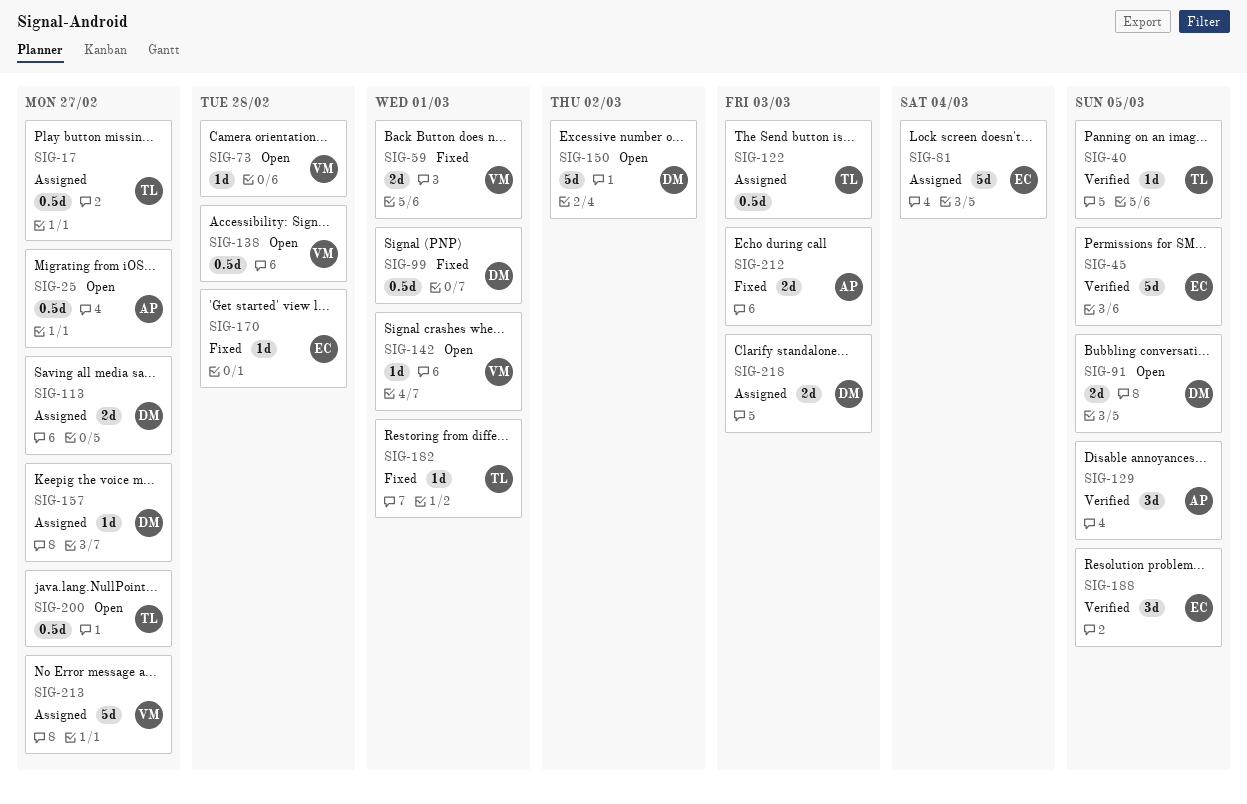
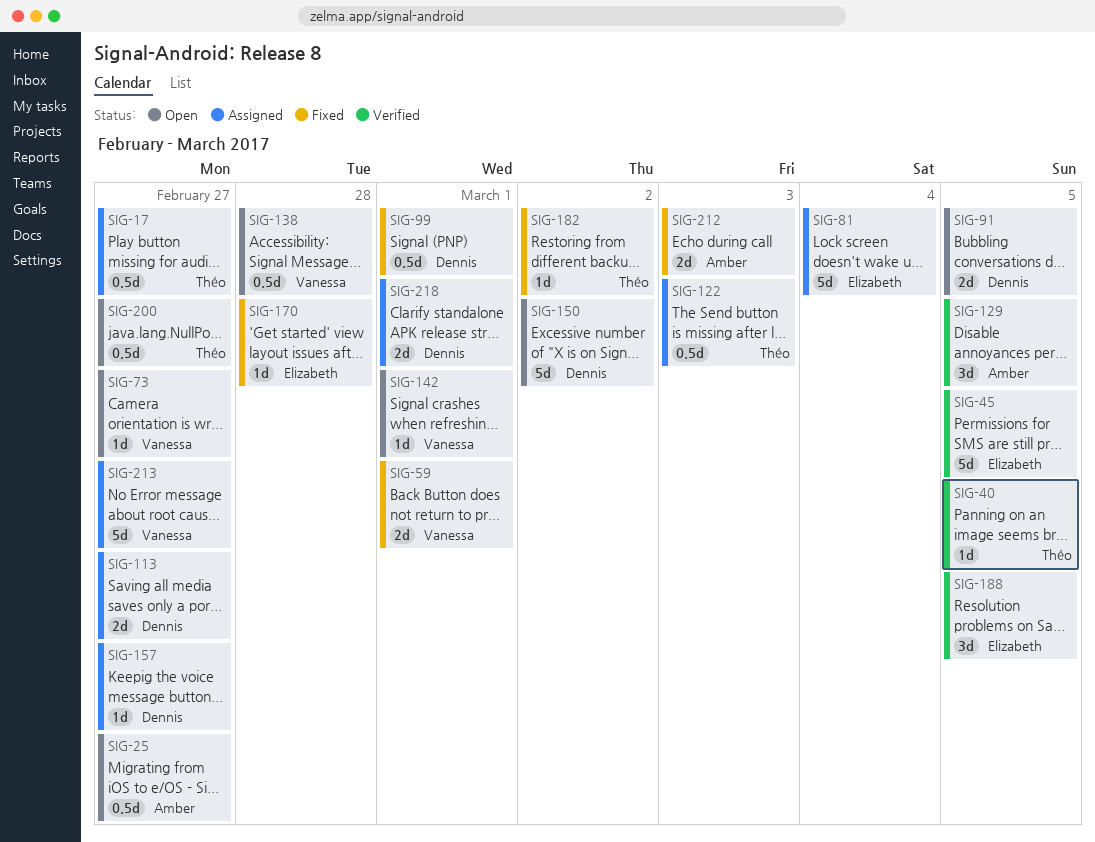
SIG-73, due: Feb 28 -> Feb 27
SIG-182, due: Mar 1 -> Mar 2
SIG-218, due: Mar 3 -> Mar 1

